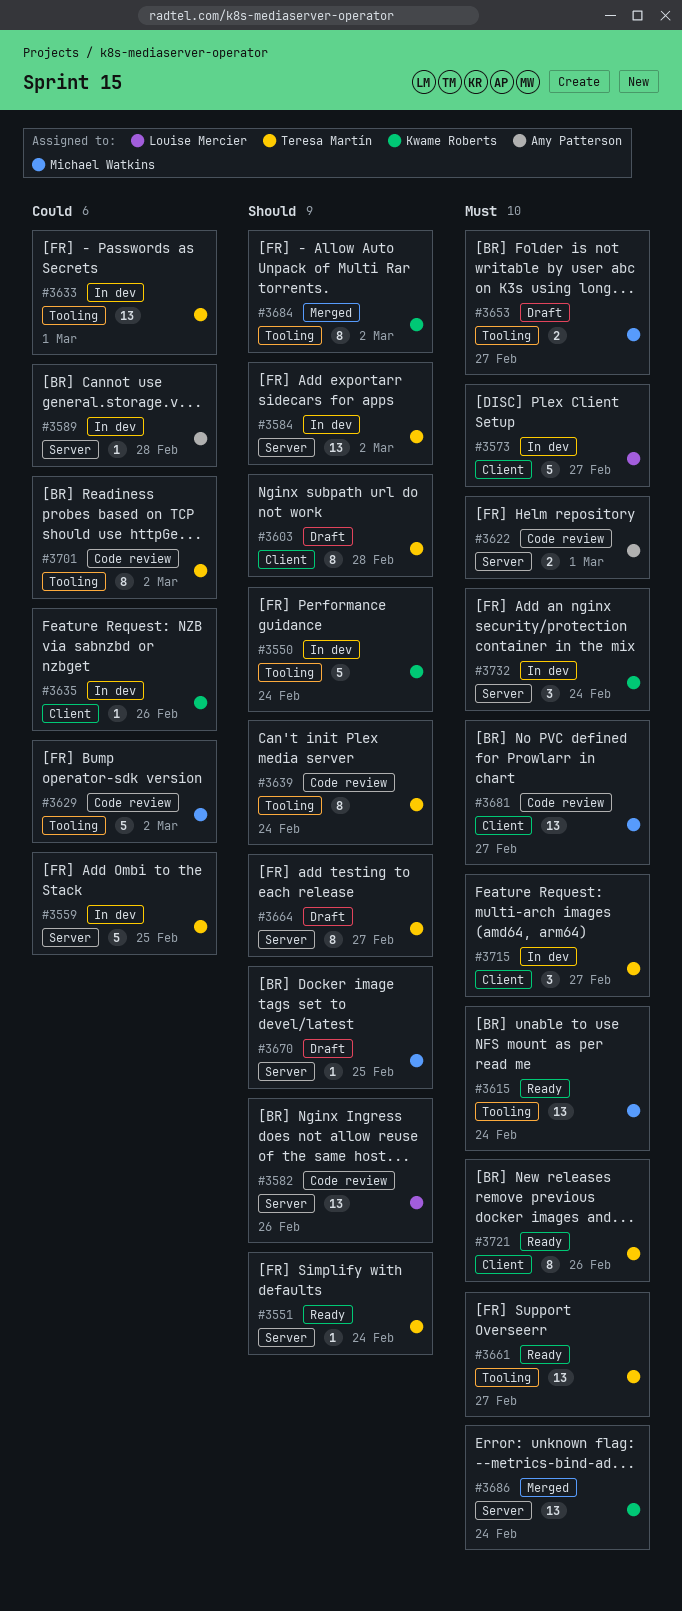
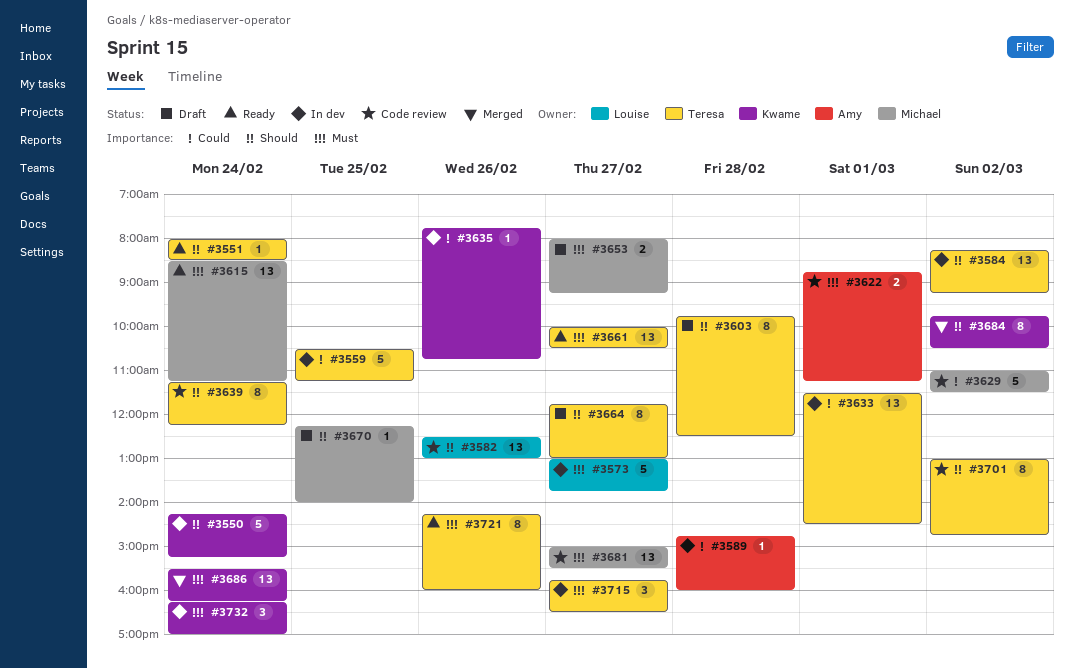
#3701, priority: Could -> Should

